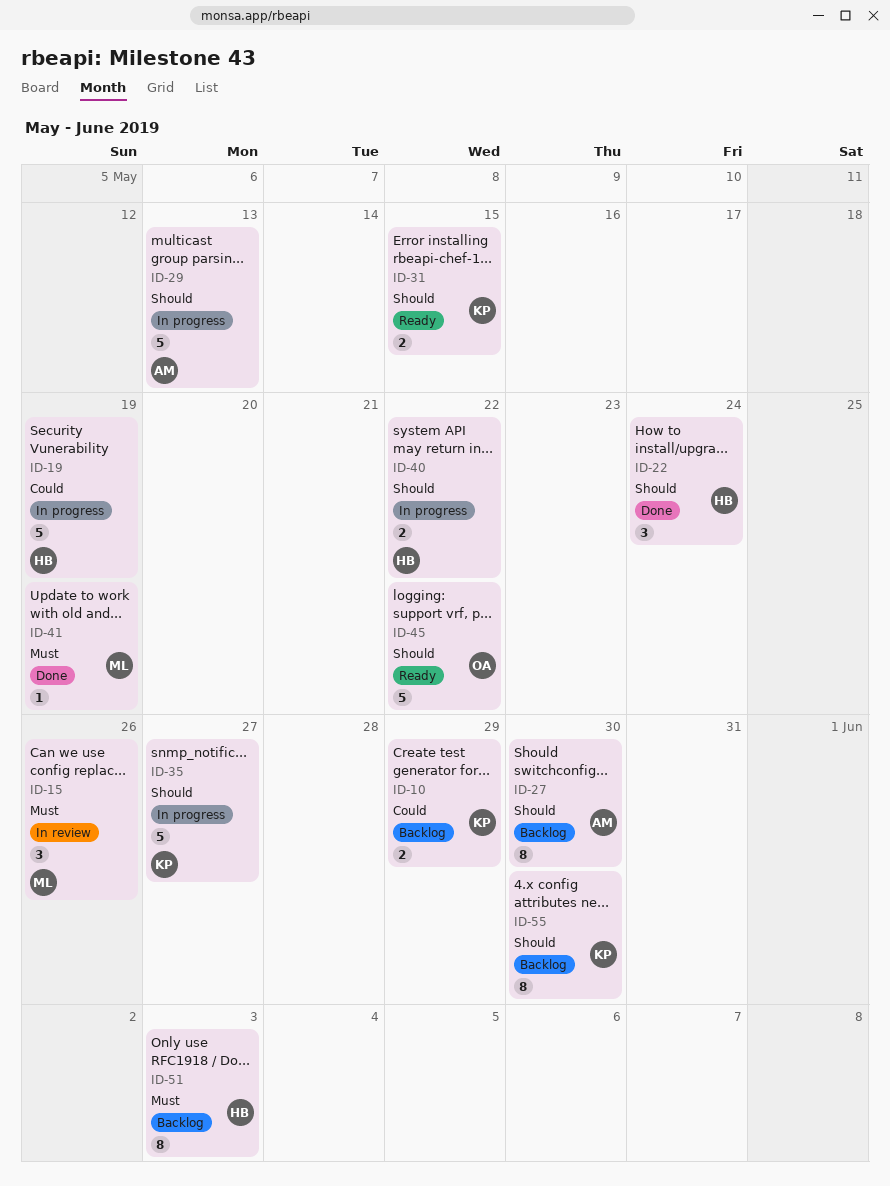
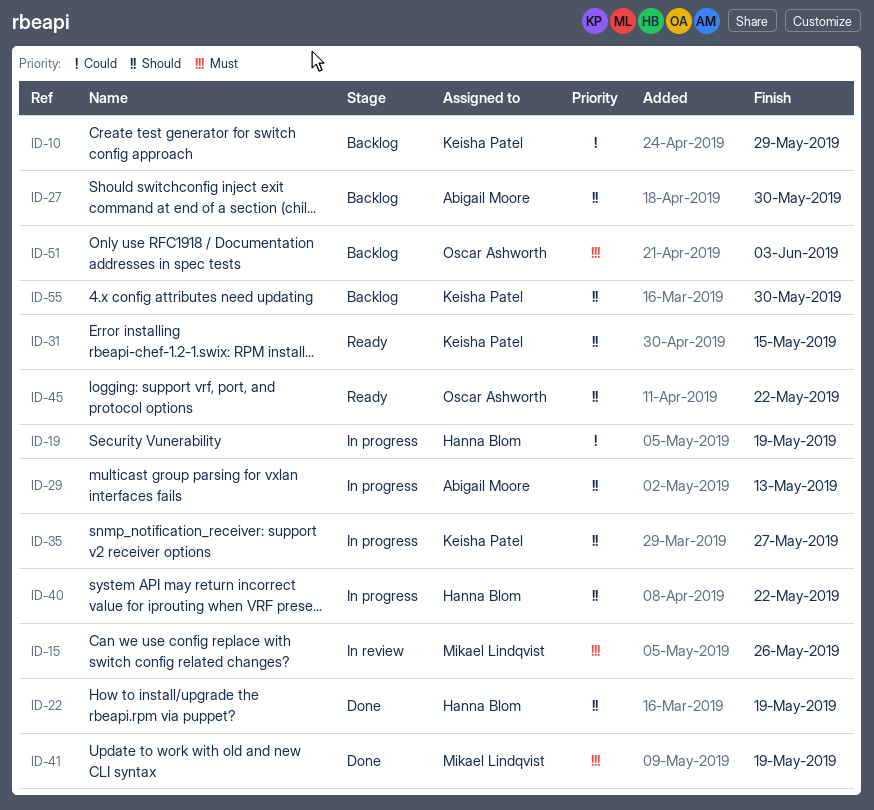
ID-22, due: May 24 -> May 19
ID-51, owner: Hanna Blom -> Oscar Ashworth

